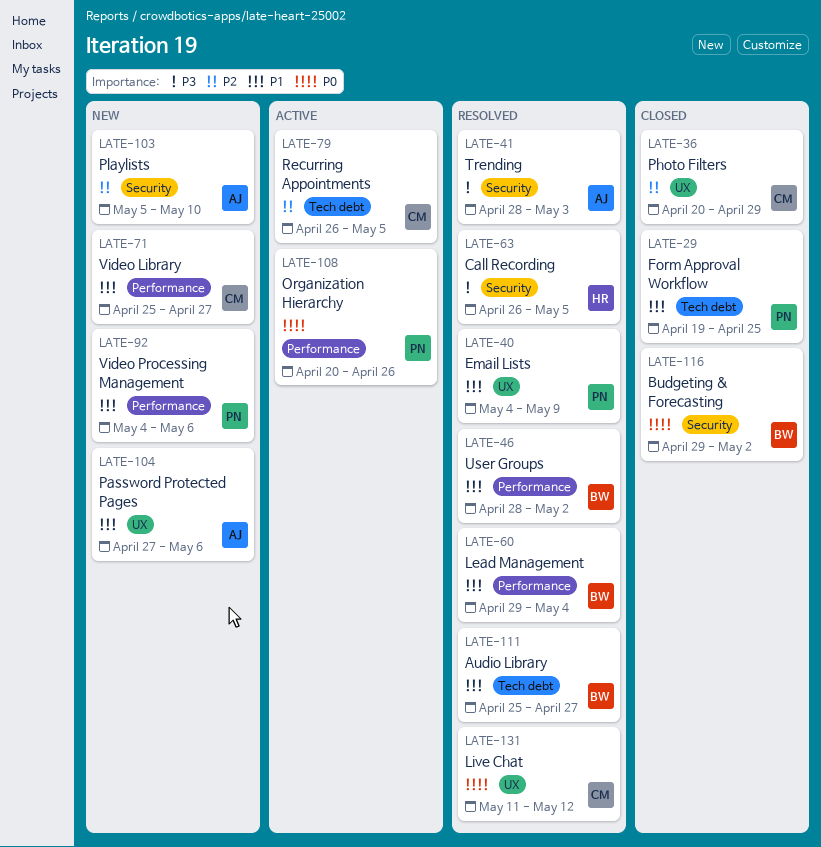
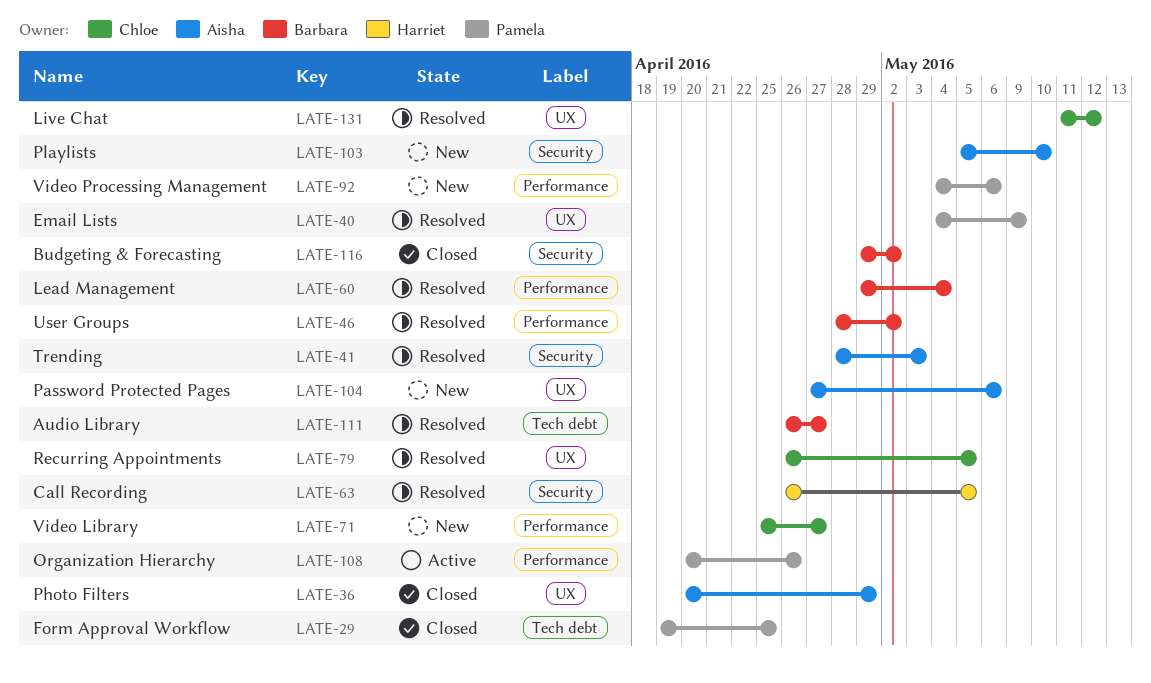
LATE-36, owner: Chloe -> Aisha
LATE-79, status: Active -> Resolved
LATE-79, label: Tech debt -> UX
LATE-111, start: Apr 25 -> Apr 26

